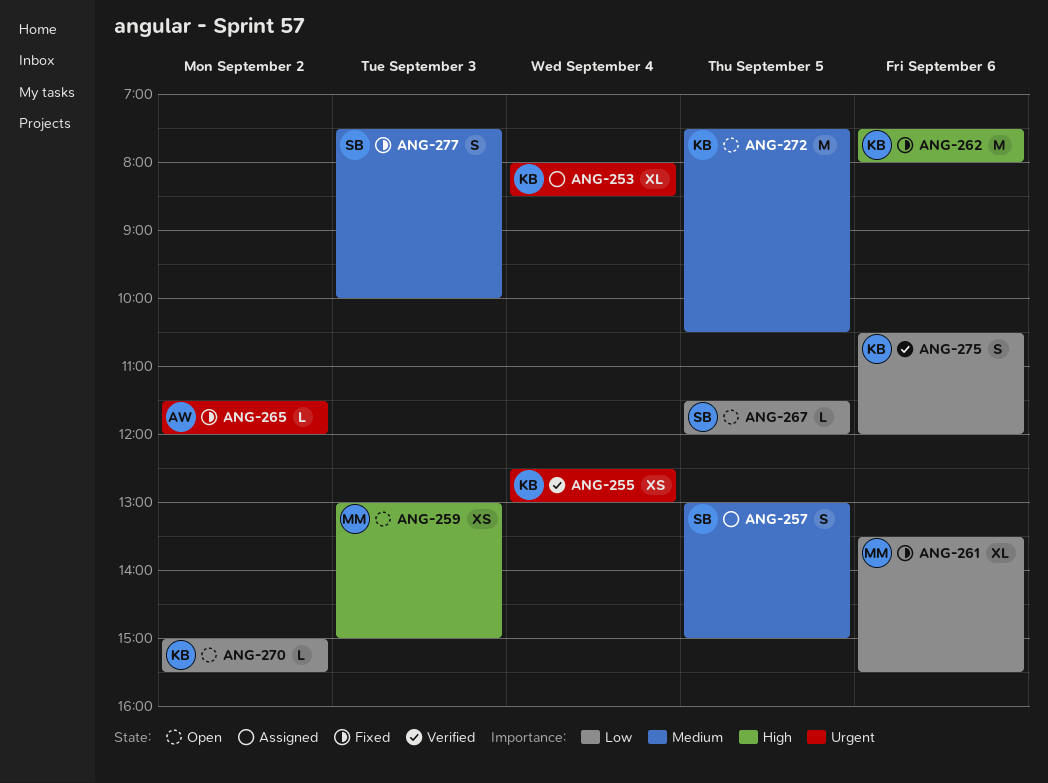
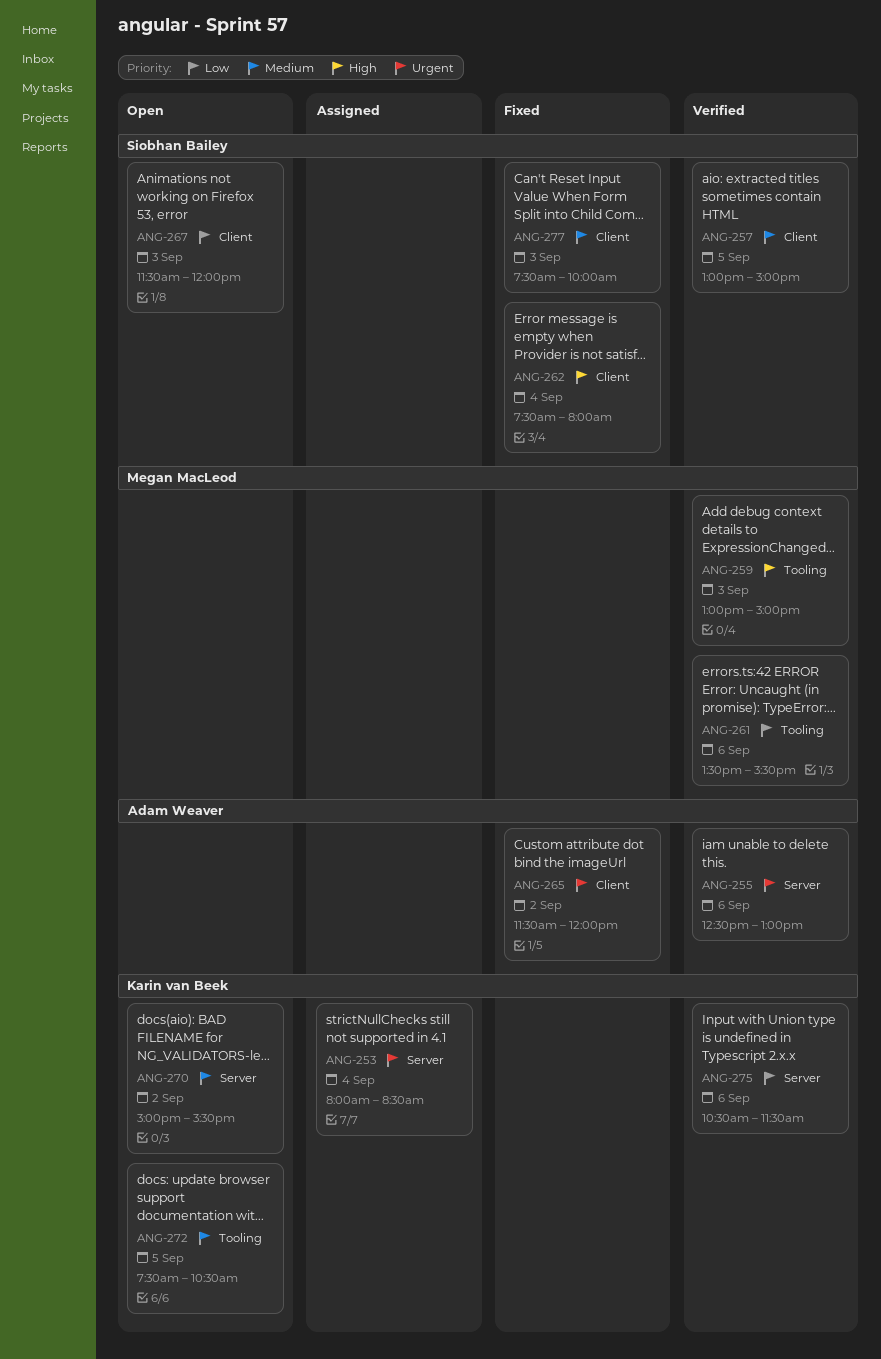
ANG-255, owner: Karin van Beek -> Adam Weaver
ANG-255, day: Sep 4 -> Sep 6
ANG-257, status: Assigned -> Verified
ANG-259, status: Open -> Verified
ANG-261, status: Fixed -> Verified
ANG-262, owner: Karin van Beek -> Siobhan Bailey
ANG-262, day: Sep 6 -> Sep 4
ANG-267, day: Sep 5 -> Sep 3
ANG-270, priority: Low -> Medium
ANG-275, ends: 12:00 -> 11:30

